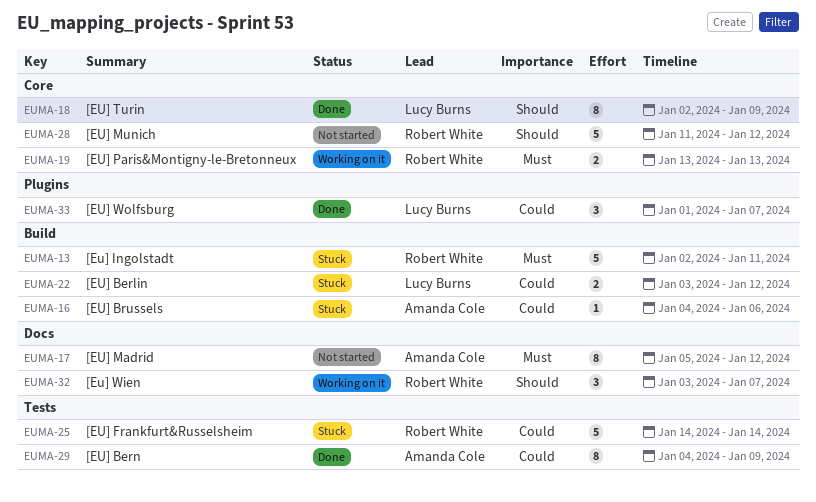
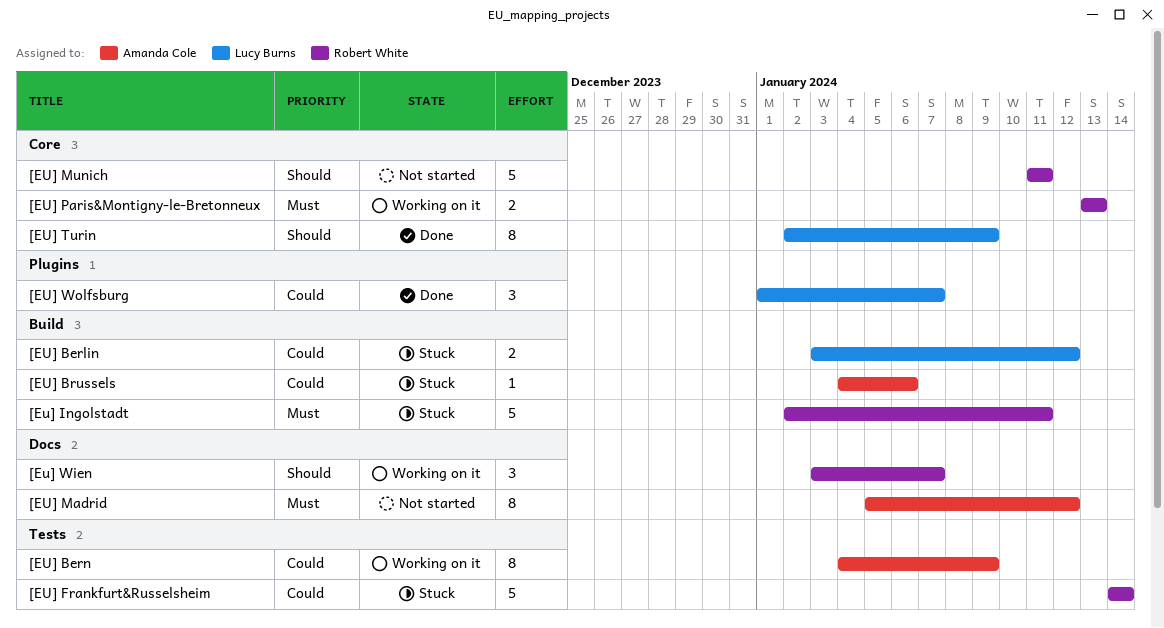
[EU] Bern, status: Done -> Working on it
[EU] Munich, due: Jan 12 -> Jan 11

